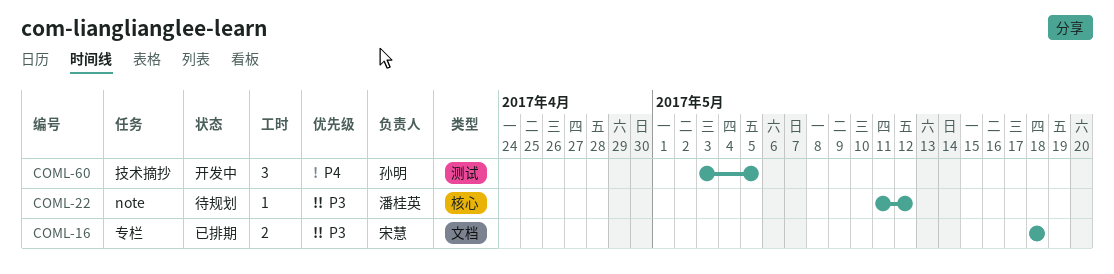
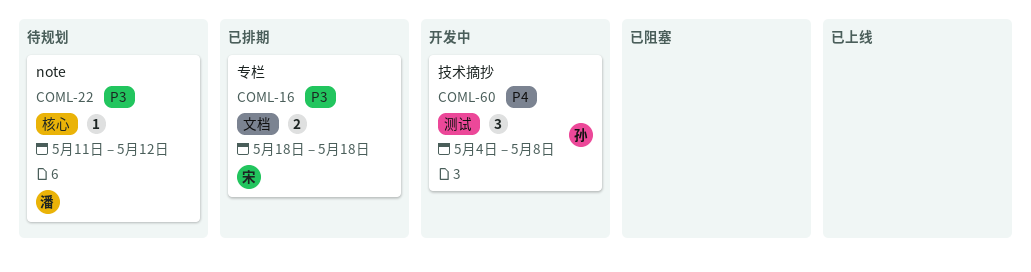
COML-60, start: May 3 -> May 4
COML-60, due: May 5 -> May 8

